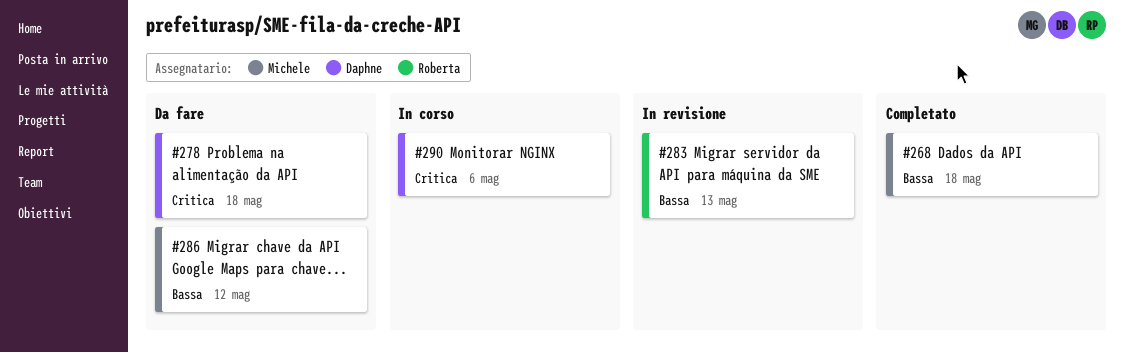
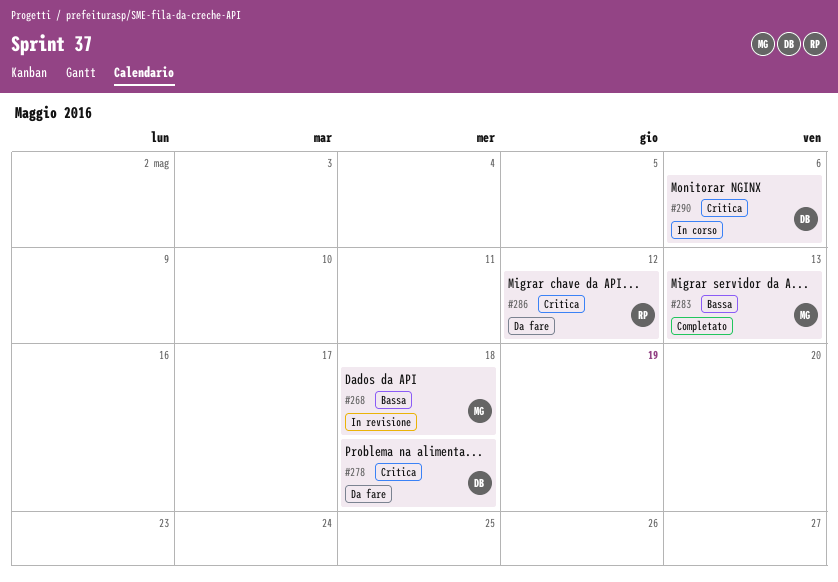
#268, status: Completato -> In revisione
#283, status: In revisione -> Completato
#283, owner: Roberta -> Michele
#286, owner: Michele -> Roberta
#286, priority: Bassa -> Critica

